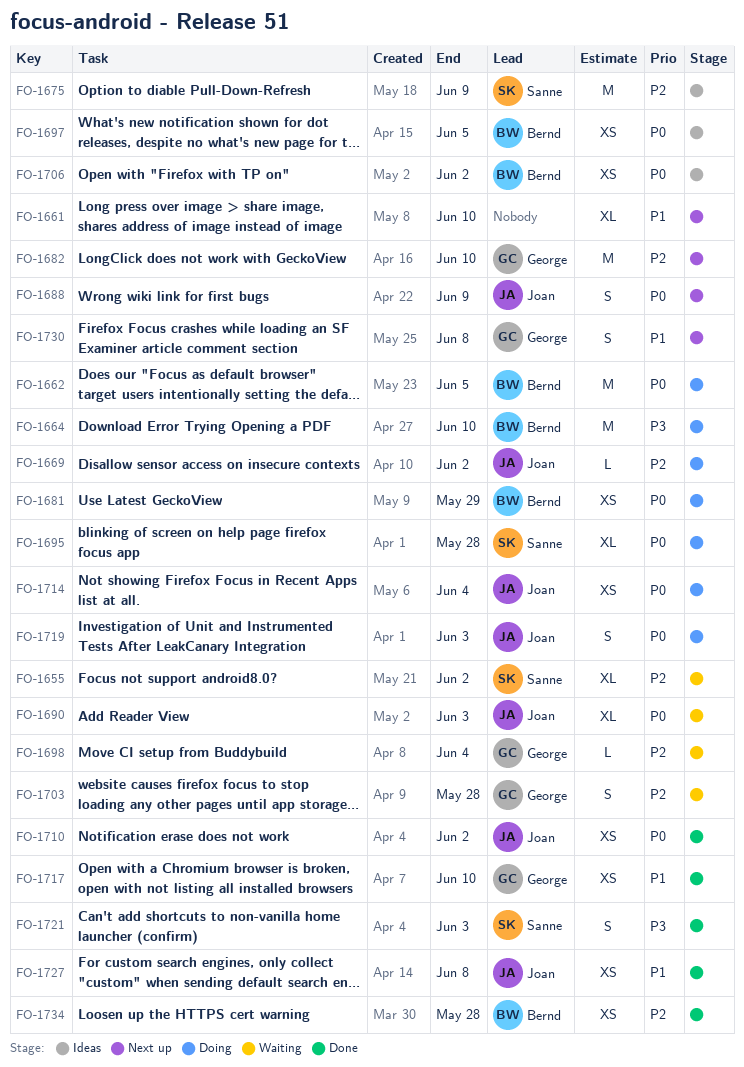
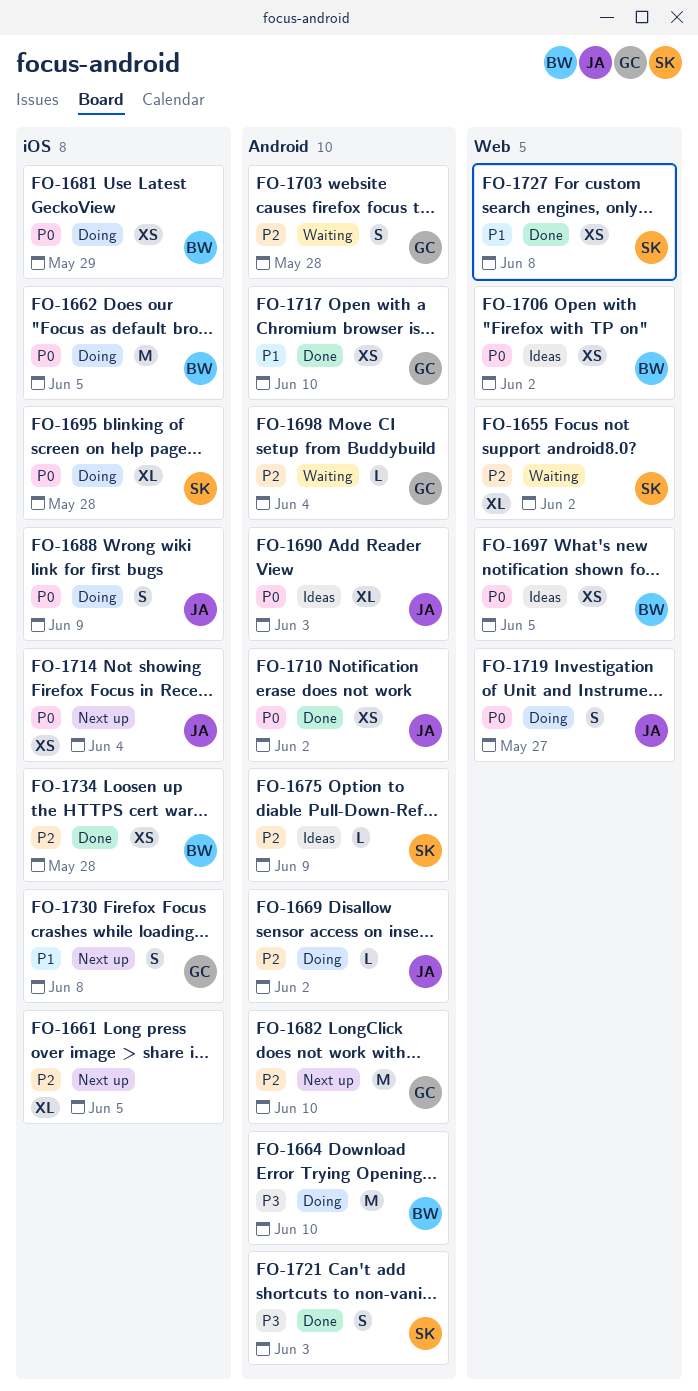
FO-1661, priority: P1 -> P2
FO-1661, due: Jun 10 -> Jun 5
FO-1675, estimate: M -> L
FO-1688, status: Next up -> Doing
FO-1690, status: Waiting -> Ideas
FO-1714, status: Doing -> Next up
FO-1719, due: Jun 3 -> May 27
FO-1727, owner: Joan -> Sanne

